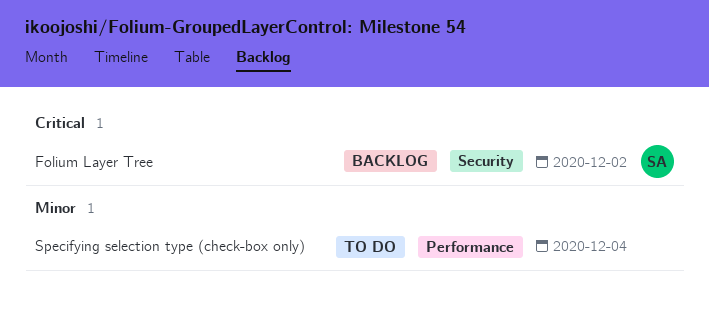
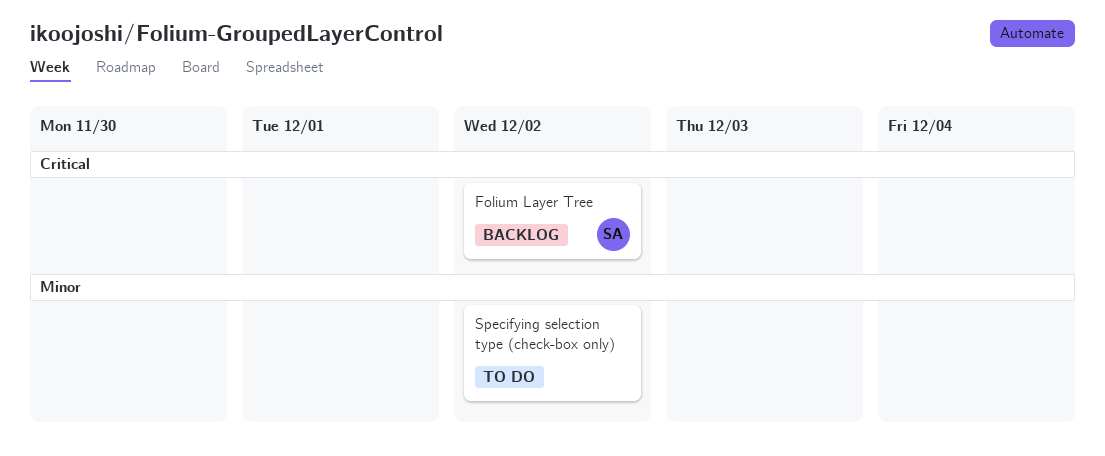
Specifying selection type (check-box only), due: Dec 4 -> Dec 2

